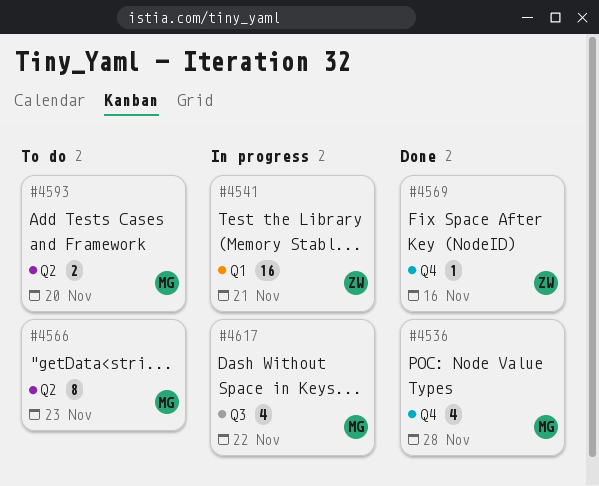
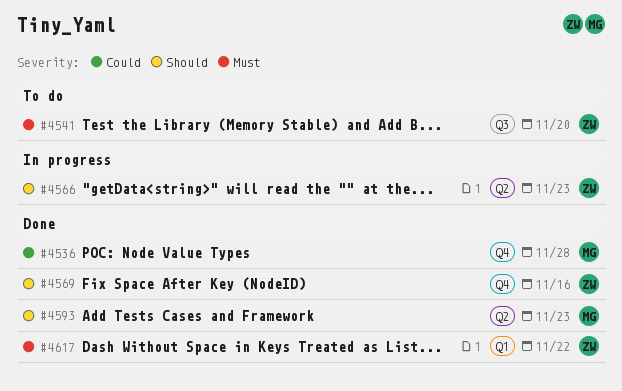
#4541, status: In progress -> To do
#4541, label: Q1 -> Q3
#4541, due: Nov 21 -> Nov 20
#4566, status: To do -> In progress
#4566, owner: MG -> ZW
#4593, status: To do -> Done
#4593, due: Nov 20 -> Nov 23
#4617, status: In progress -> Done
#4617, owner: MG -> ZW
#4617, label: Q3 -> Q1

